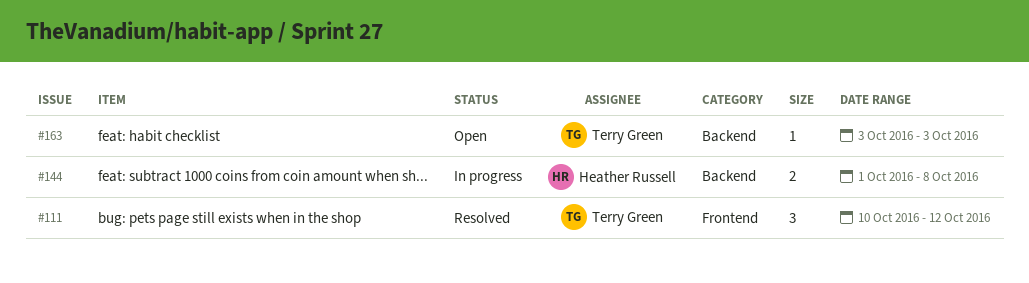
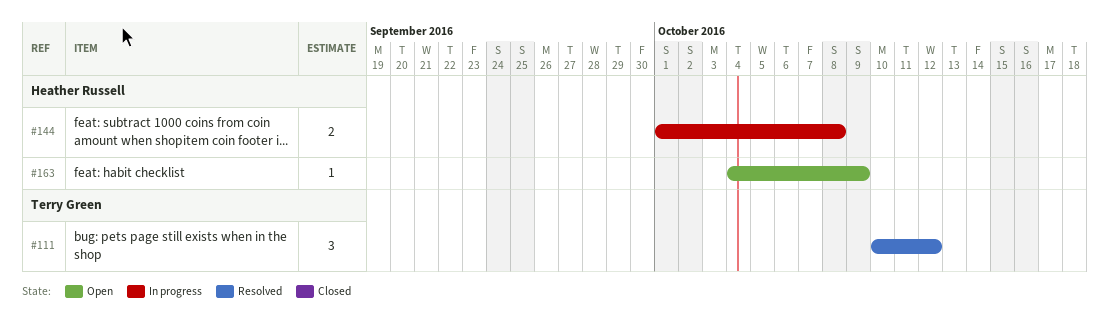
#163, owner: Terry Green -> Heather Russell
#163, start: Oct 3 -> Oct 4
#163, due: Oct 3 -> Oct 9

